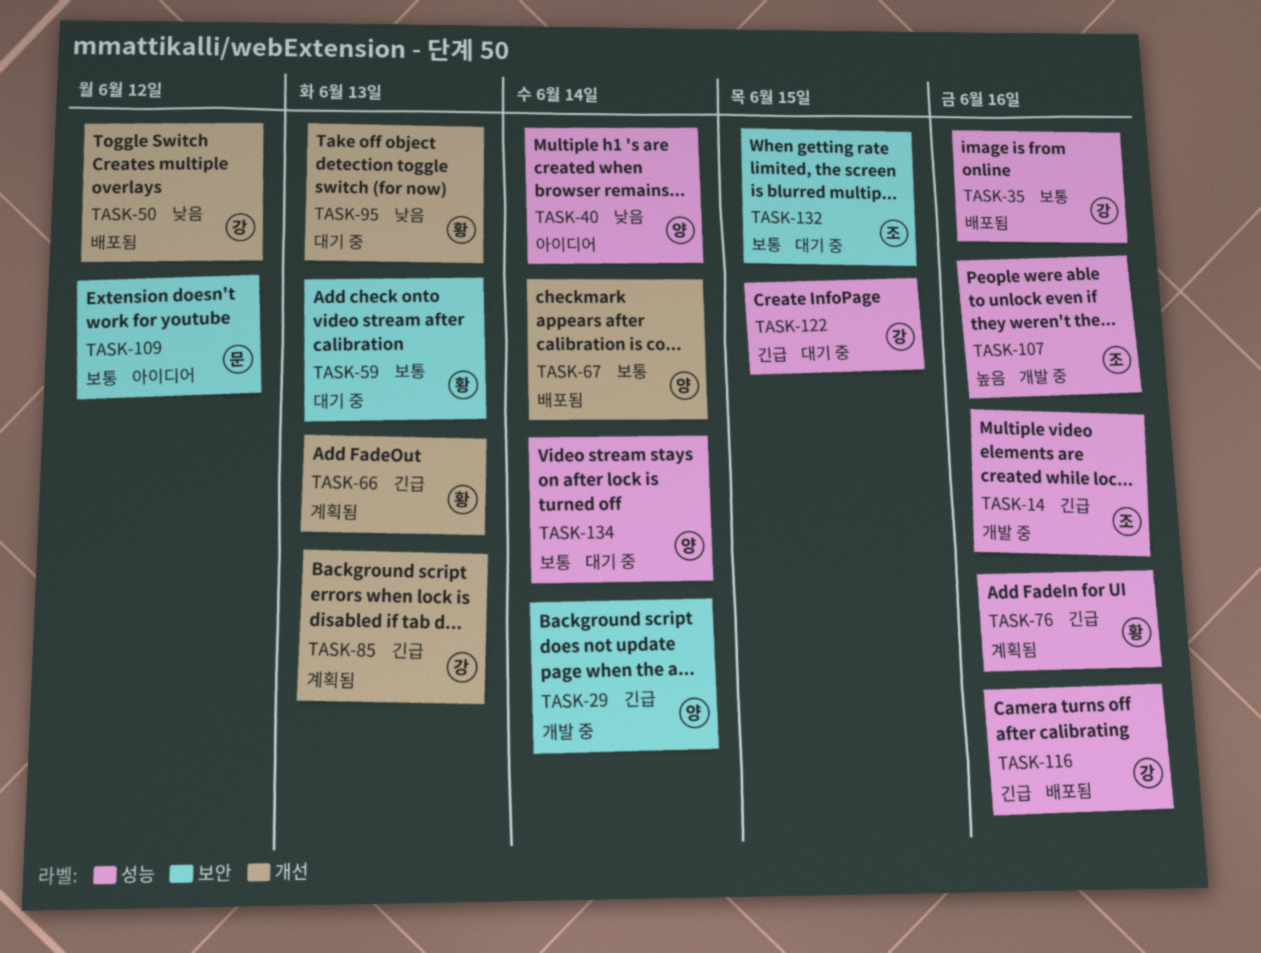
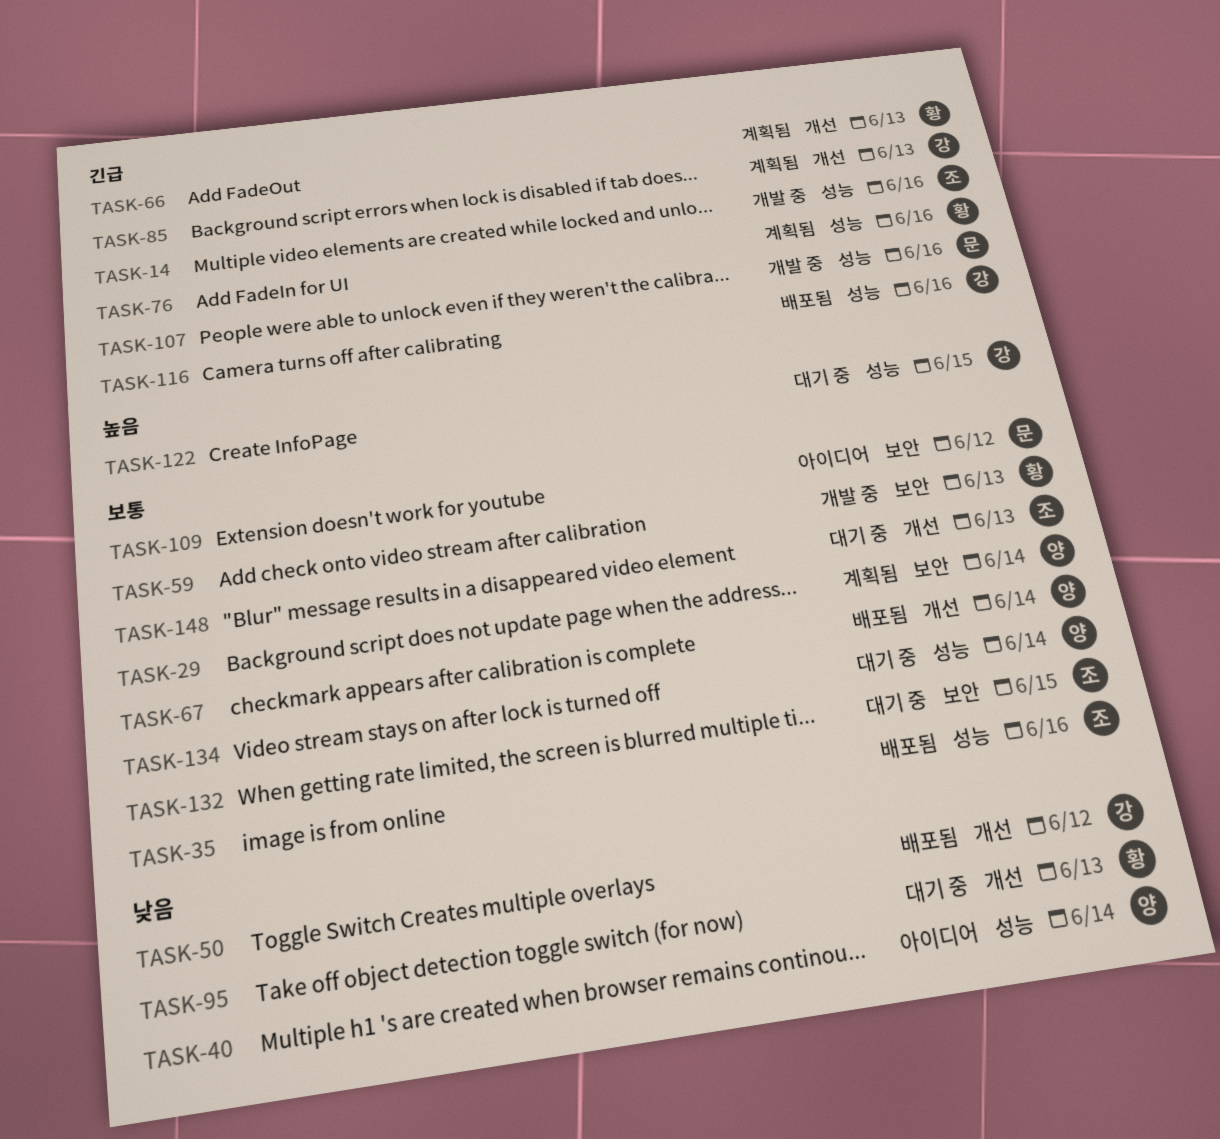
TASK-29, status: 개발 중 -> 계획됨
TASK-29, priority: 긴급 -> 보통
TASK-35, owner: 강 -> 조
TASK-59, status: 대기 중 -> 개발 중
TASK-107, owner: 조 -> 문
TASK-107, priority: 높음 -> 긴급
TASK-122, priority: 긴급 -> 높음
TASK-148: none -> present

